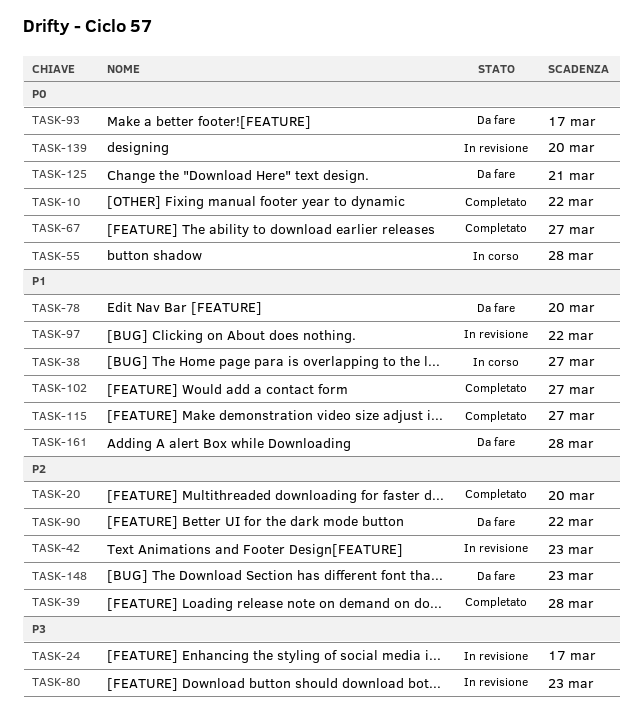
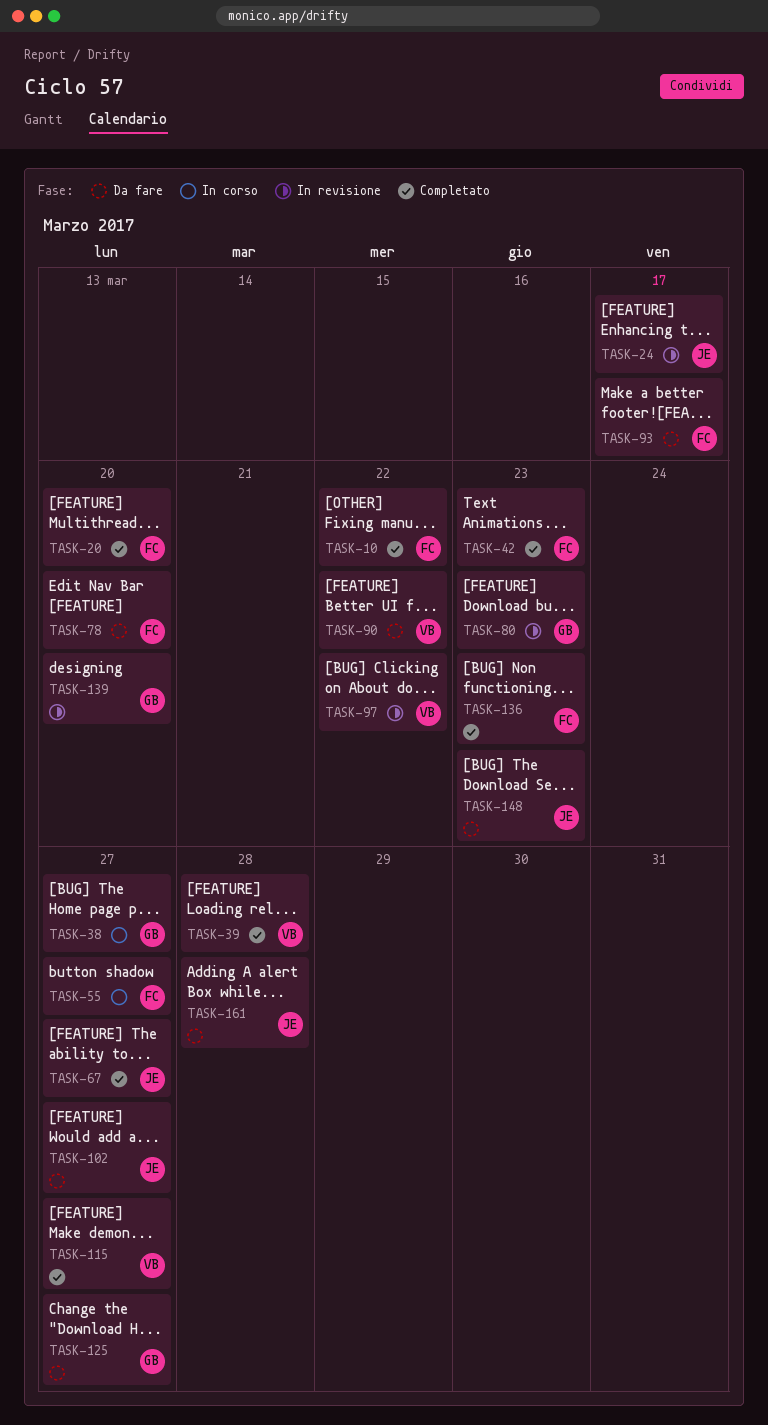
TASK-42, status: In revisione -> Completato
TASK-55, due: Mar 28 -> Mar 27
TASK-102, status: Completato -> Da fare
TASK-125, due: Mar 21 -> Mar 27
TASK-136: none -> present

